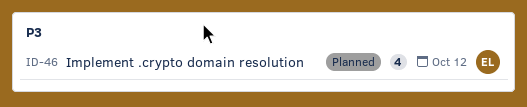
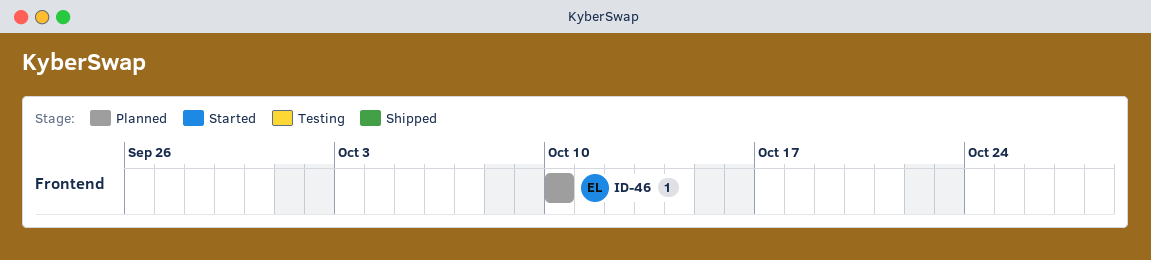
ID-46, estimate: 4 -> 1
ID-46, due: Oct 12 -> Oct 10

